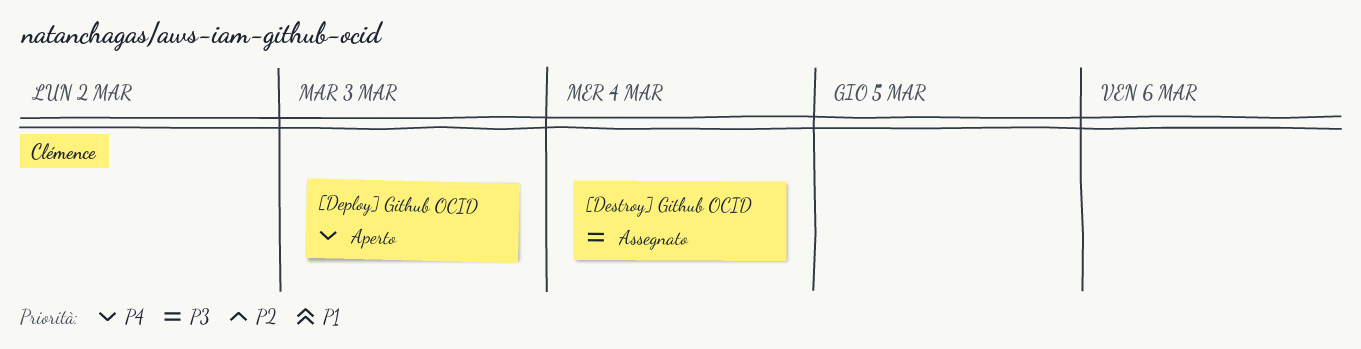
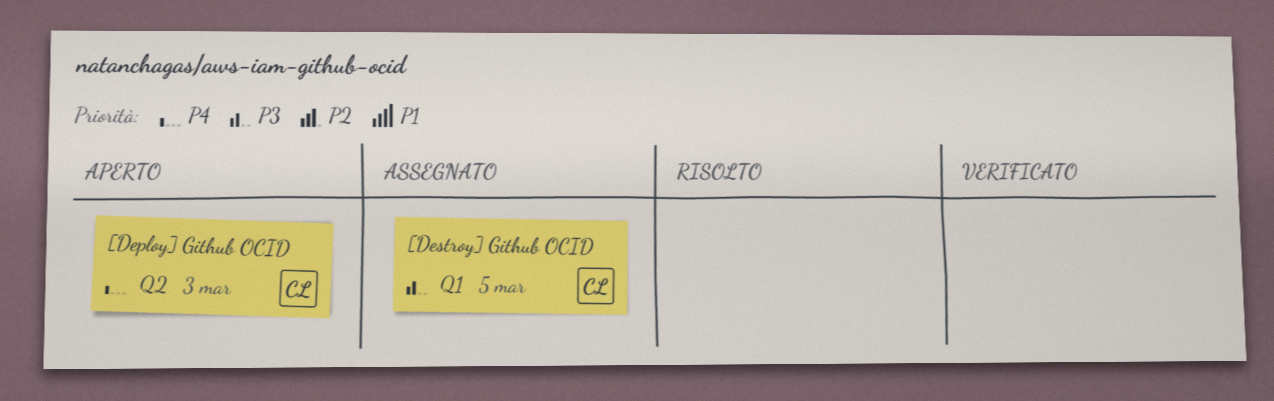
[Destroy] Github OCID, due: Mar 4 -> Mar 5

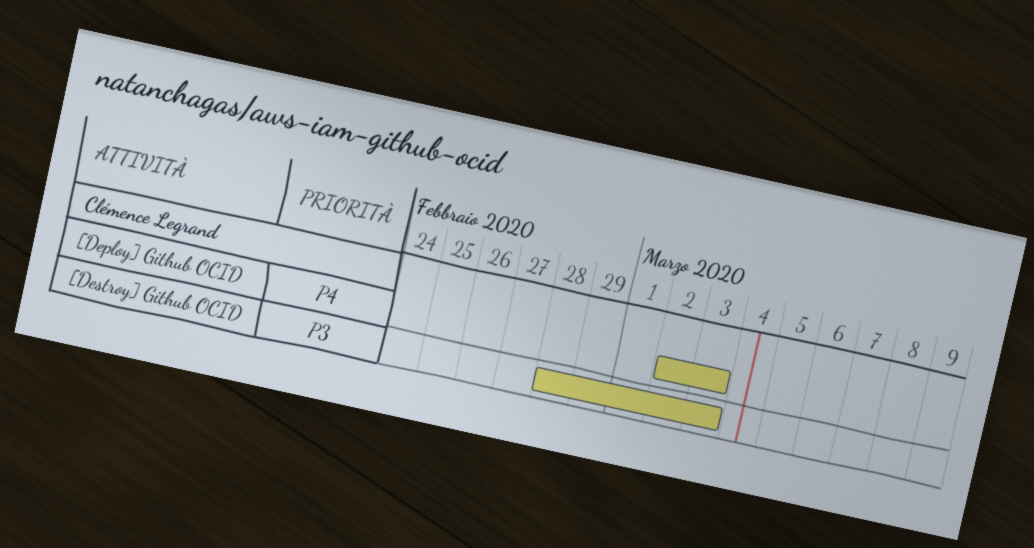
[Destroy] Github OCID, due: Mar 5 -> Mar 3

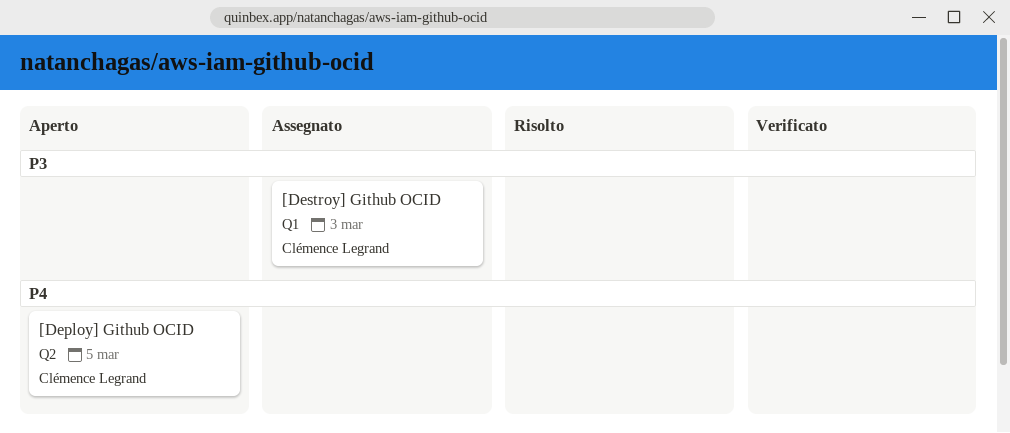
[Deploy] Github OCID, due: Mar 3 -> Mar 5

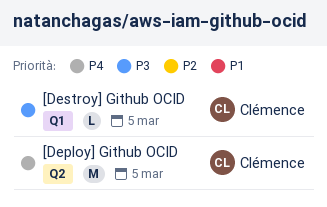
[Destroy] Github OCID, due: Mar 3 -> Mar 5

